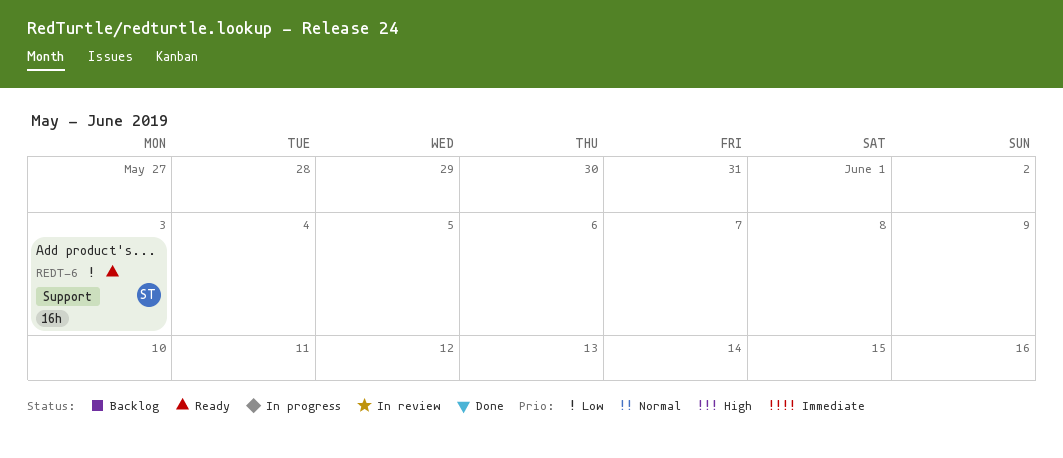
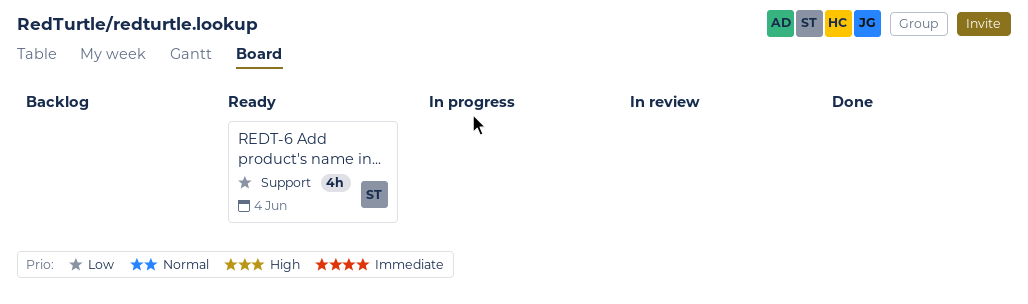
REDT-6, estimate: 16h -> 4h
REDT-6, due: Jun 3 -> Jun 4

